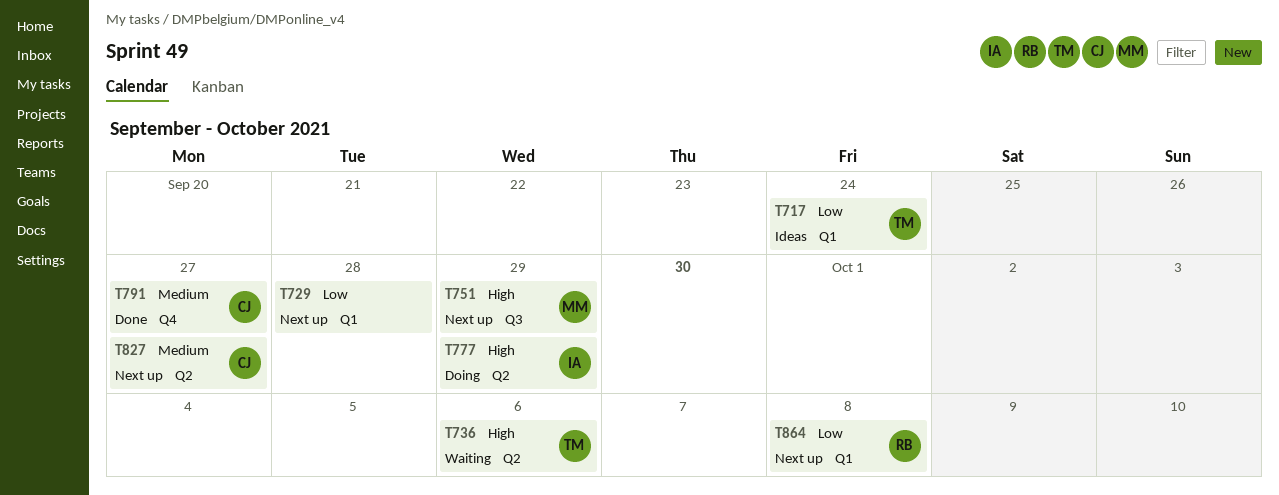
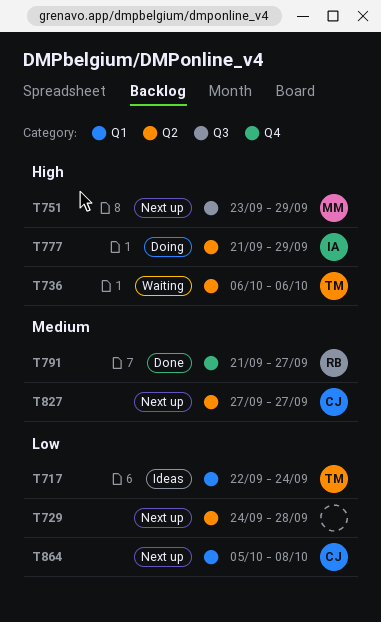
T729, label: Q1 -> Q2
T791, owner: CJ -> RB
T864, owner: RB -> CJ

